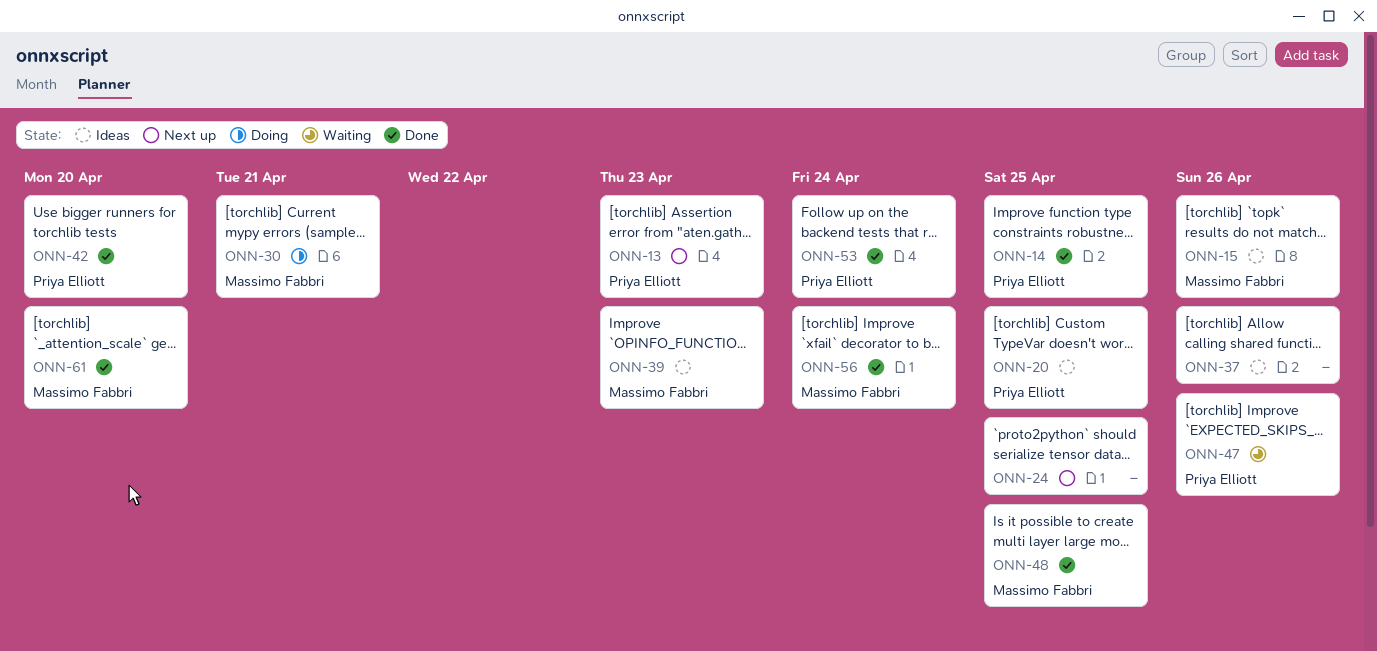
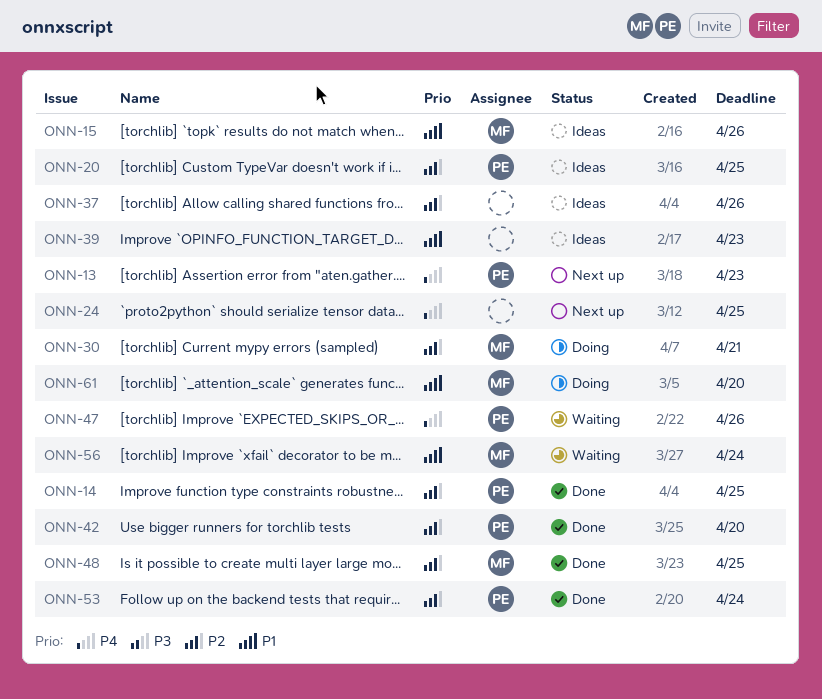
ONN-39, owner: Massimo Fabbri -> none
ONN-56, status: Done -> Waiting
ONN-61, status: Done -> Doing

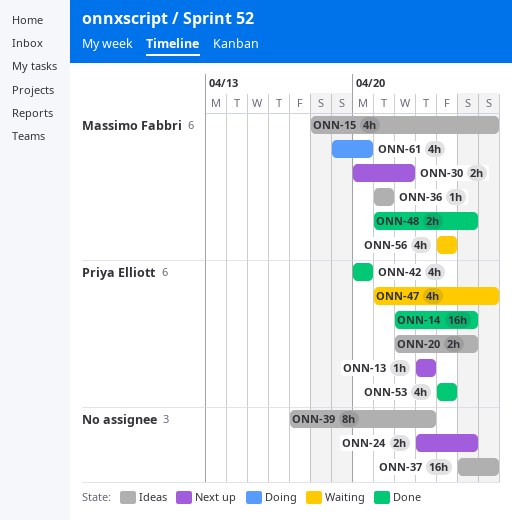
ONN-30, status: Doing -> Next up
ONN-30, due: Apr 21 -> Apr 22
ONN-36: none -> present

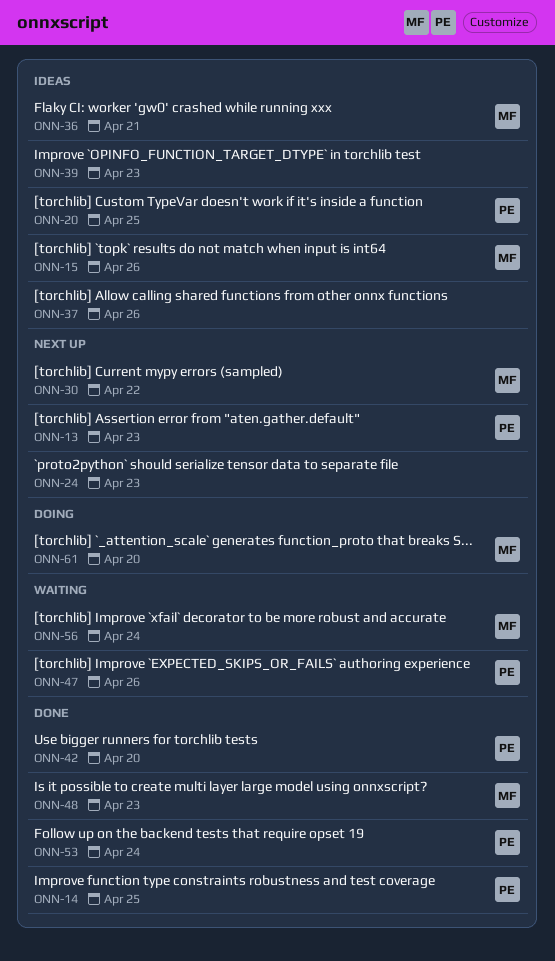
ONN-24, due: Apr 25 -> Apr 23
ONN-48, due: Apr 25 -> Apr 23

